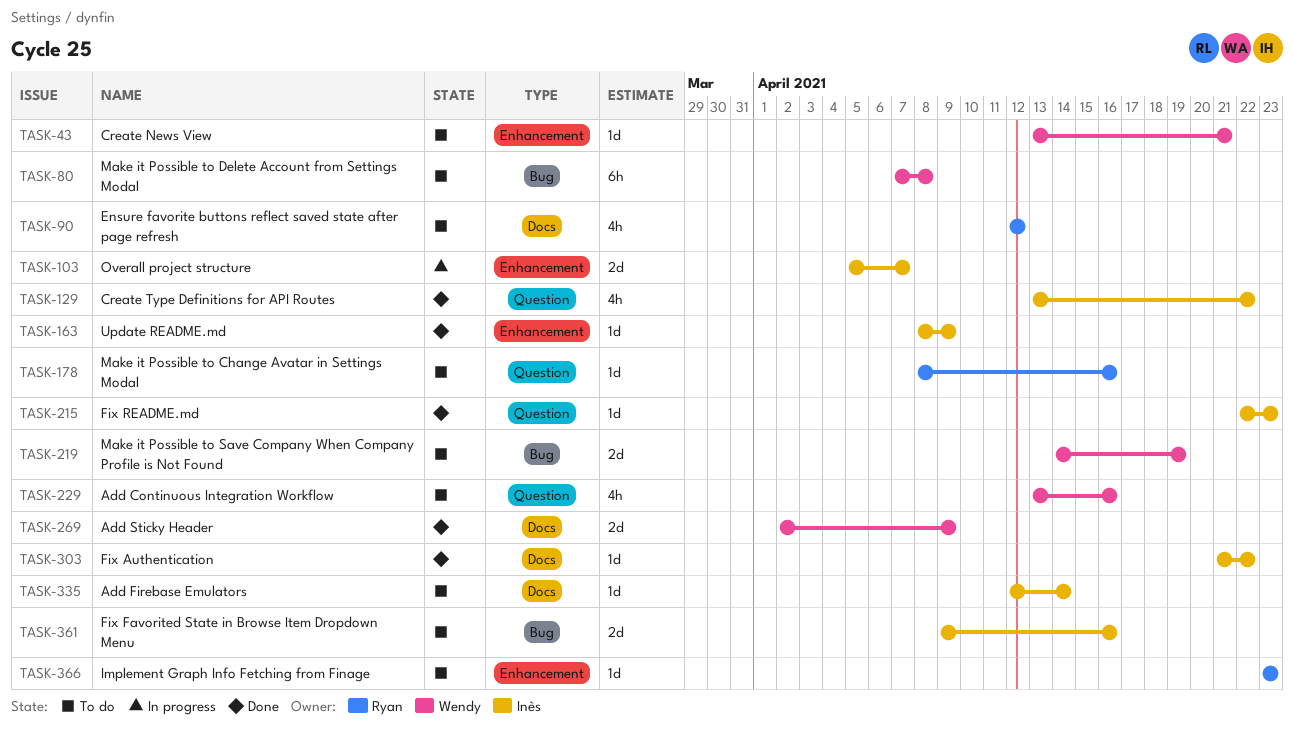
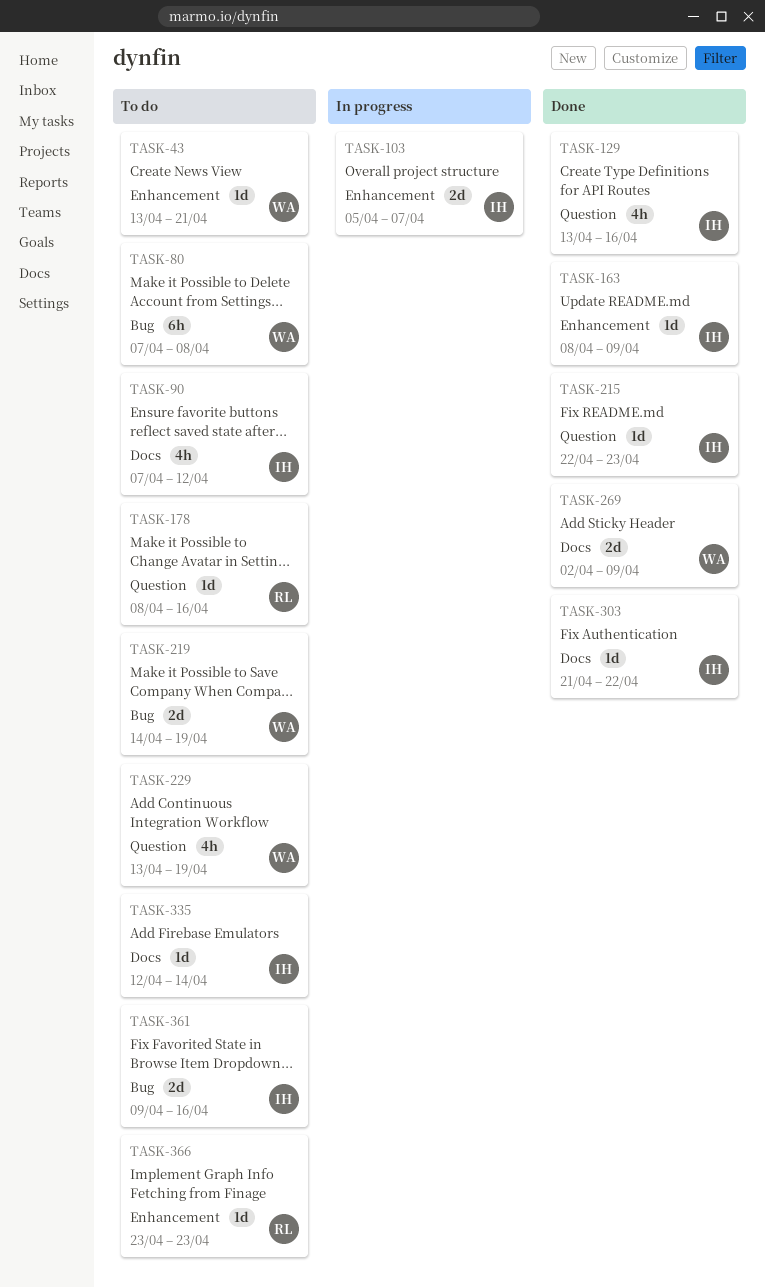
TASK-90, owner: Ryan -> Inès
TASK-90, start: Apr 12 -> Apr 7
TASK-129, due: Apr 22 -> Apr 16
TASK-229, due: Apr 16 -> Apr 19

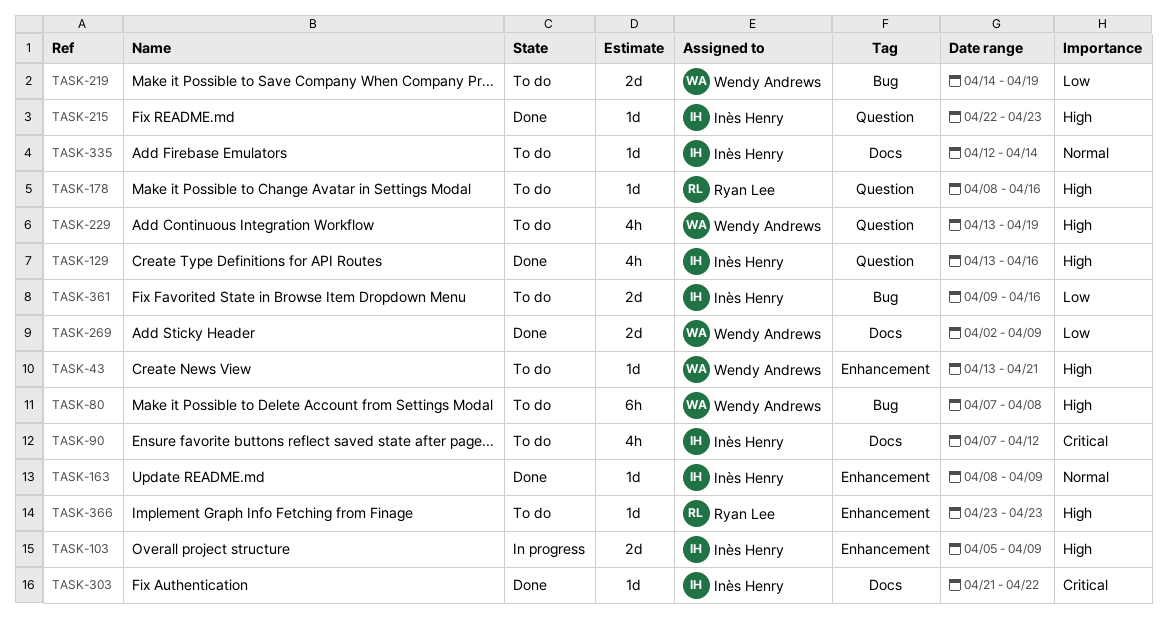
TASK-103, due: Apr 7 -> Apr 9

